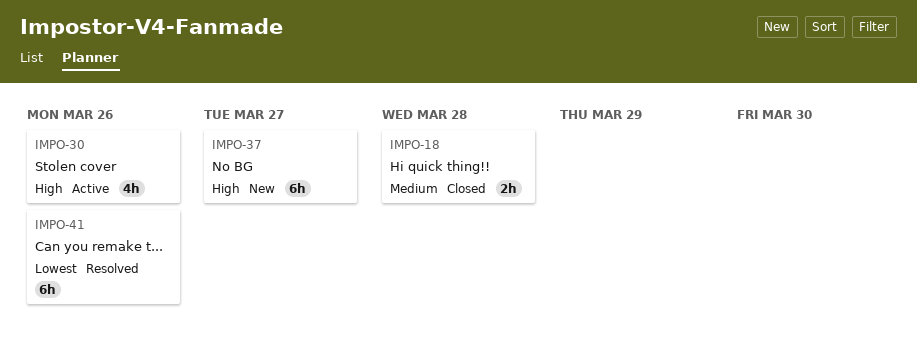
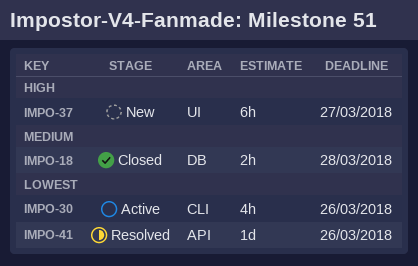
IMPO-30, priority: High -> Lowest
IMPO-41, estimate: 6h -> 1d

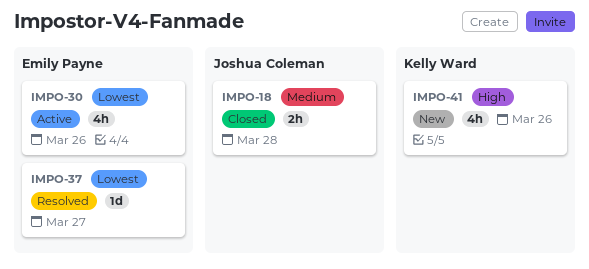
IMPO-37, status: New -> Resolved
IMPO-37, priority: High -> Lowest
IMPO-37, estimate: 6h -> 1d
IMPO-41, status: Resolved -> New
IMPO-41, priority: Lowest -> High
IMPO-41, estimate: 1d -> 4h

